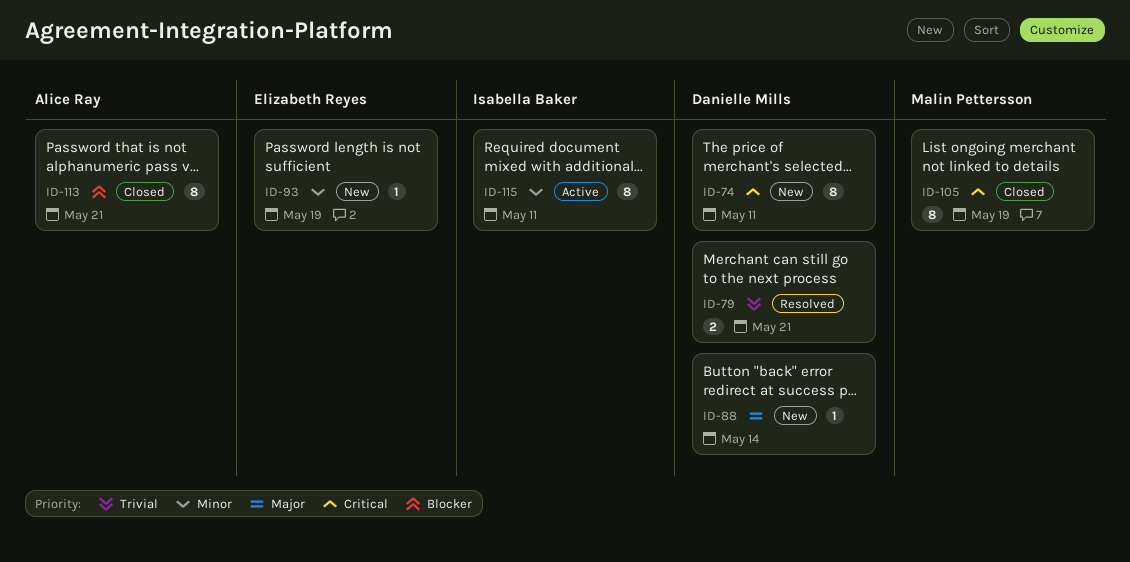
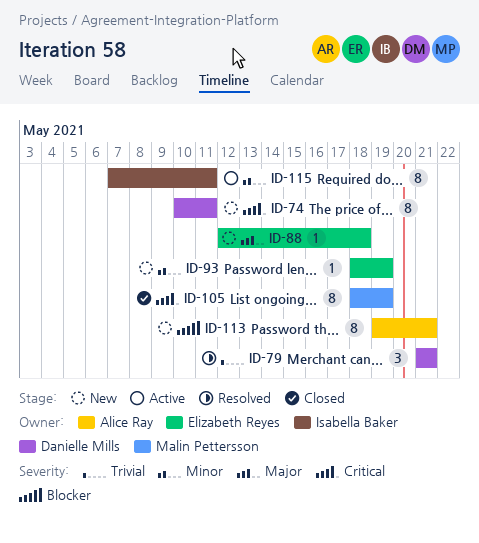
ID-79, estimate: 2 -> 3
ID-88, owner: Danielle Mills -> Elizabeth Reyes
ID-88, due: May 14 -> May 18
ID-113, status: Closed -> New

